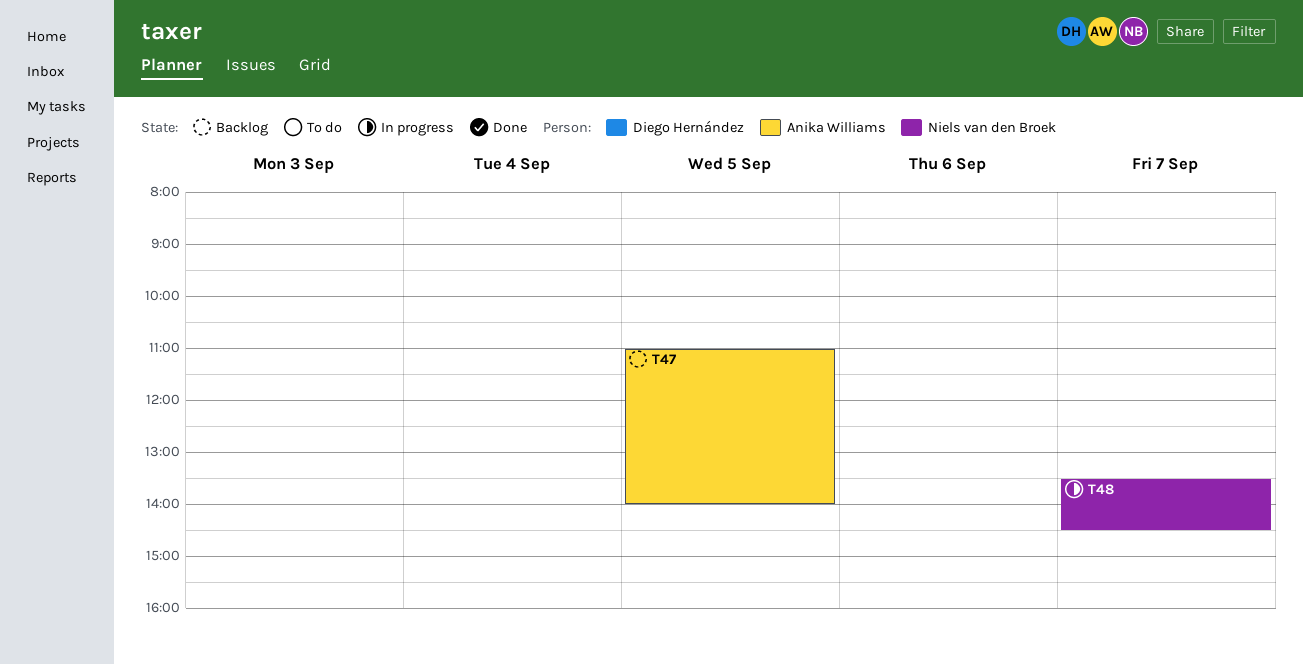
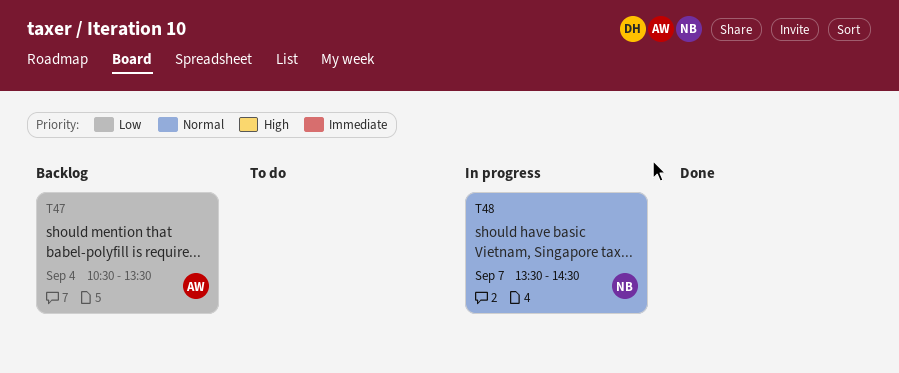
T47, day: Sep 5 -> Sep 4
T47, begins: 11:00 -> 10:30
T47, ends: 14:00 -> 13:30

